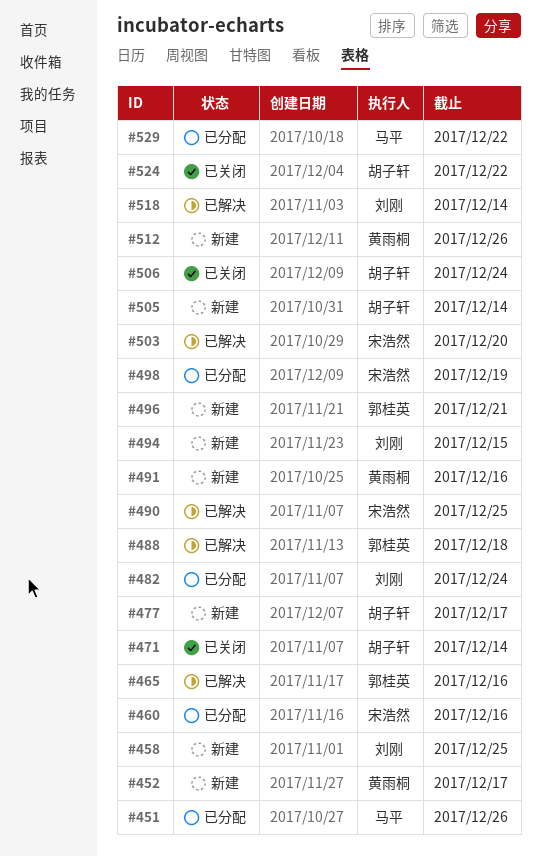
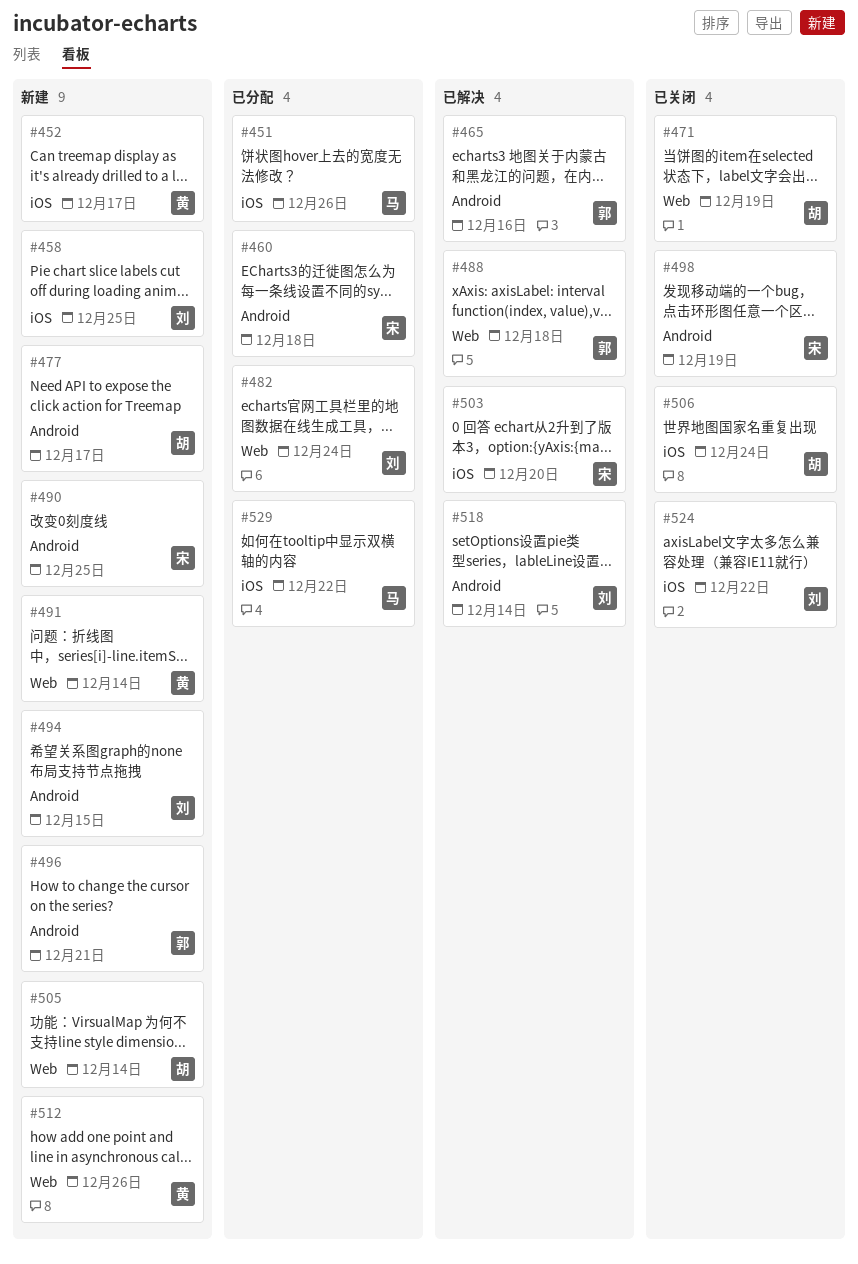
#460, due: Dec 16 -> Dec 18
#471, due: Dec 14 -> Dec 19
#490, status: 已解决 -> 新建
#491, due: Dec 16 -> Dec 14
#498, status: 已分配 -> 已关闭
#524, owner: 胡子轩 -> 刘刚

